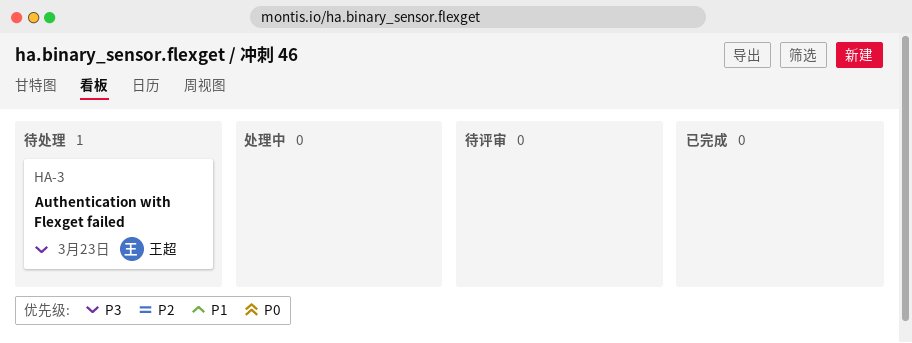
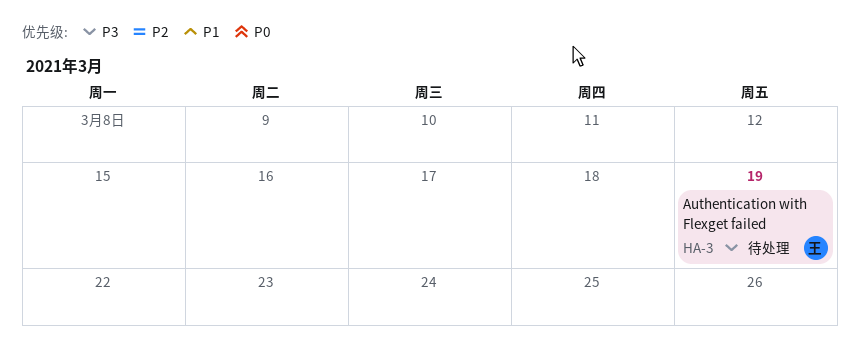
HA-3, due: Mar 23 -> Mar 19

